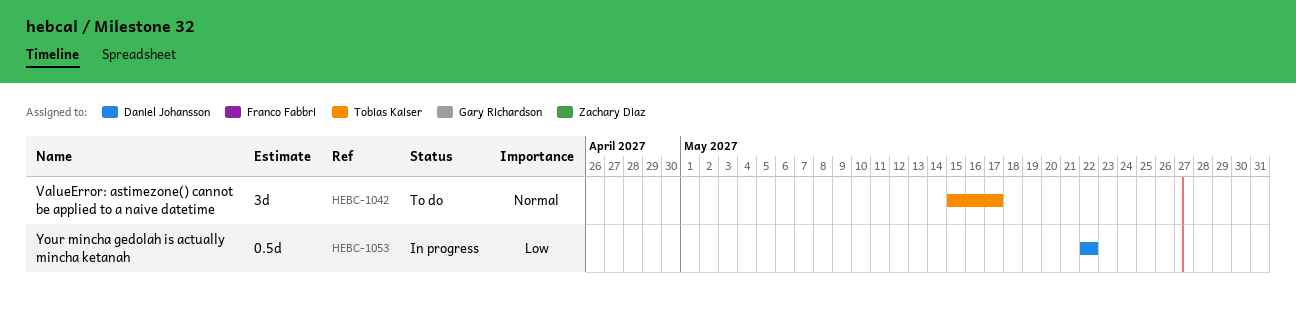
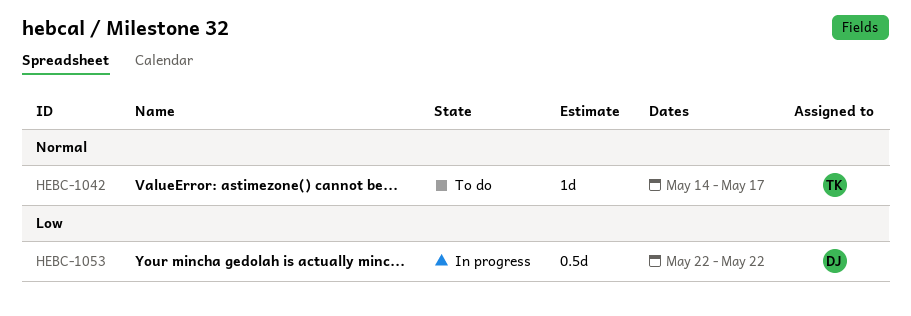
HEBC-1042, estimate: 3d -> 1d
HEBC-1042, start: May 15 -> May 14

